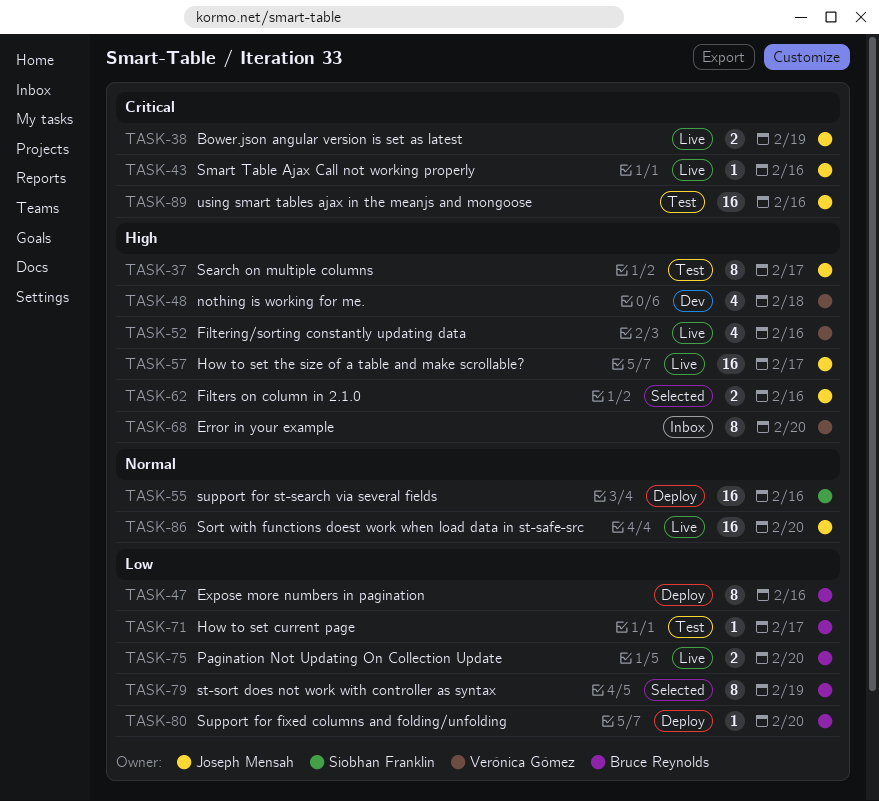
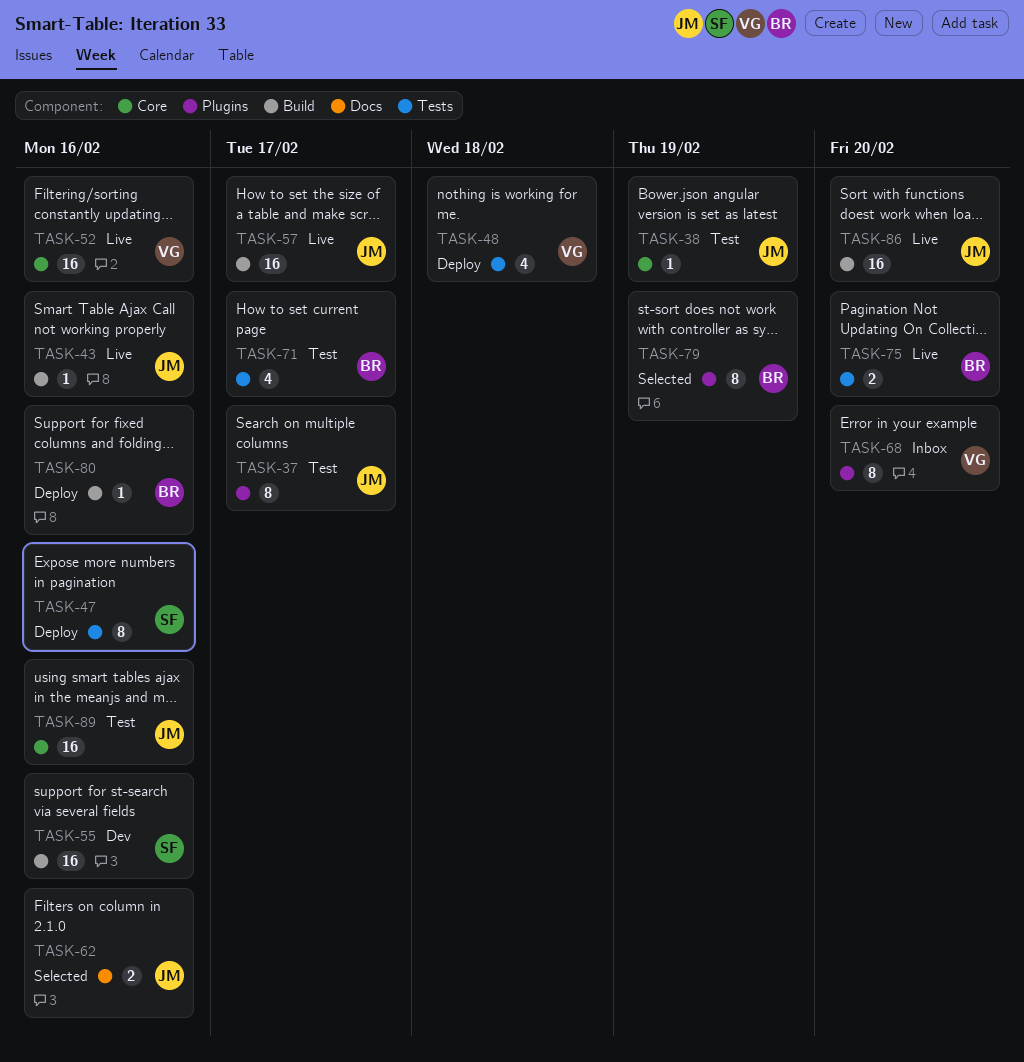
TASK-38, status: Live -> Test
TASK-38, estimate: 2 -> 1
TASK-47, owner: Bruce Reynolds -> Siobhan Franklin
TASK-48, status: Dev -> Deploy
TASK-52, estimate: 4 -> 16
TASK-55, status: Deploy -> Dev
TASK-71, estimate: 1 -> 4
TASK-80, due: Feb 20 -> Feb 16

